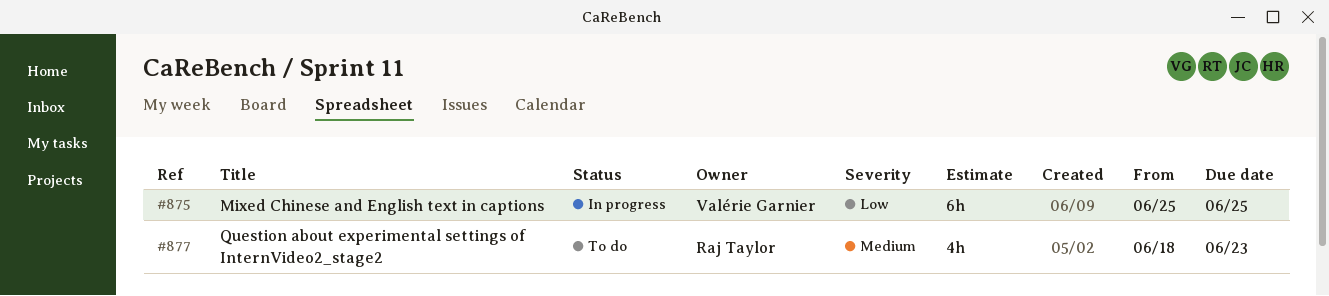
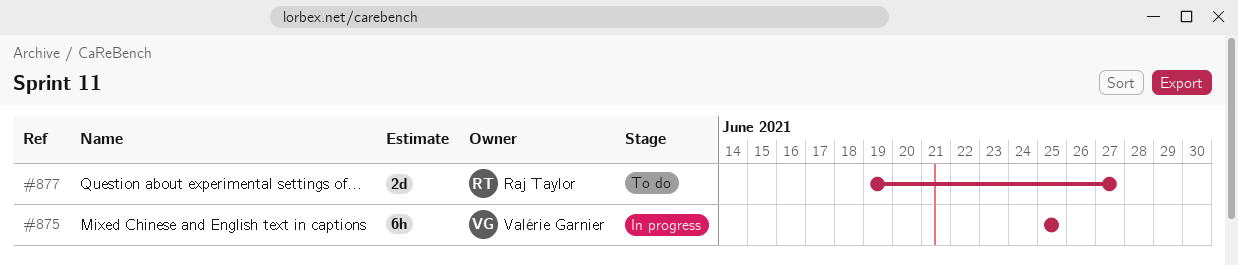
#877, estimate: 4h -> 2d
#877, start: Jun 18 -> Jun 19
#877, due: Jun 23 -> Jun 27

